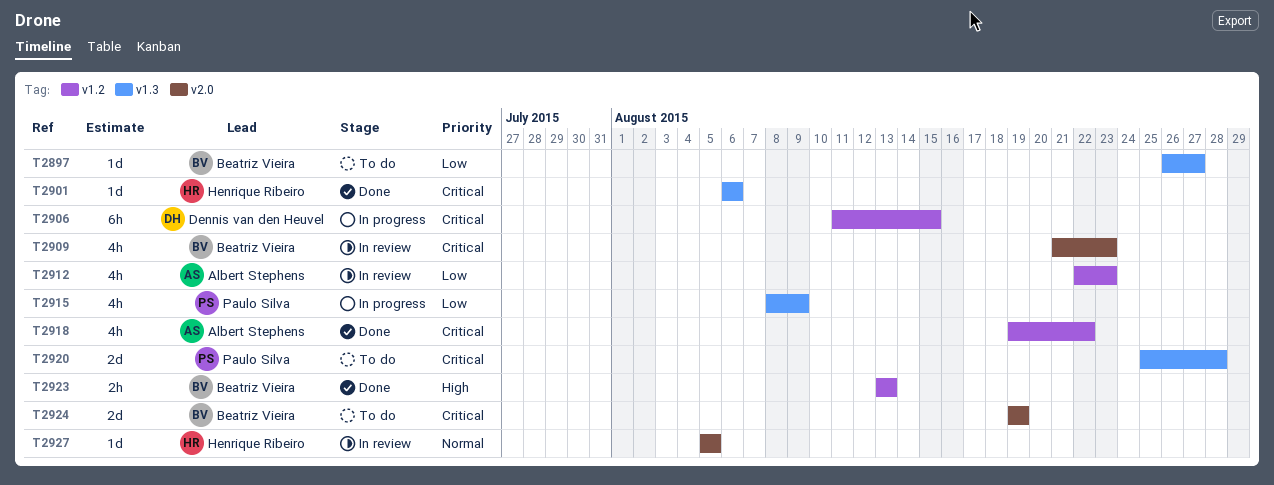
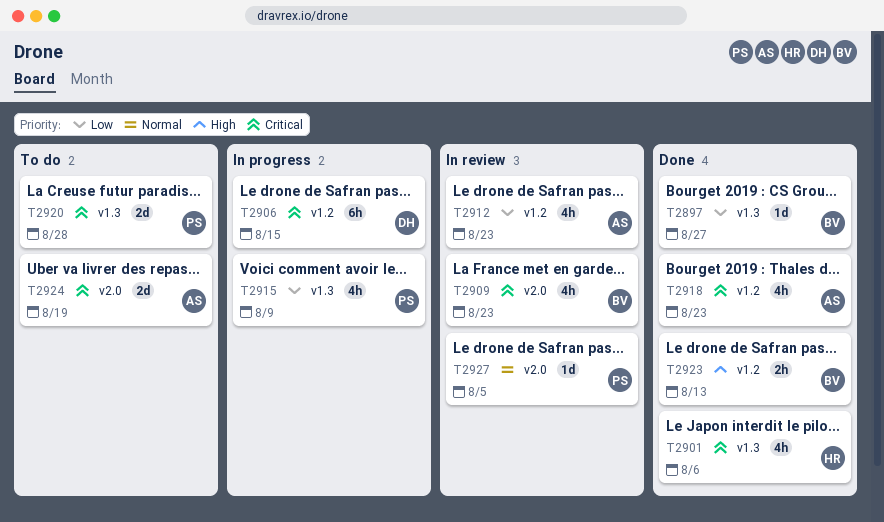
T2897, status: To do -> Done
T2901, estimate: 1d -> 4h
T2918, due: Aug 22 -> Aug 23
T2924, owner: Beatriz Vieira -> Albert Stephens
T2927, owner: Henrique Ribeiro -> Paulo Silva

